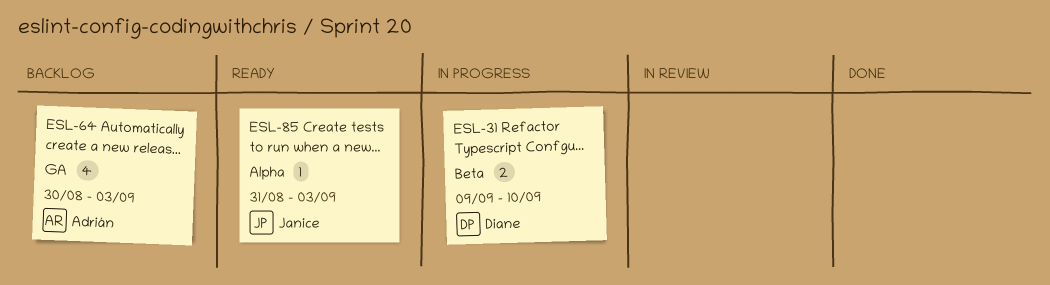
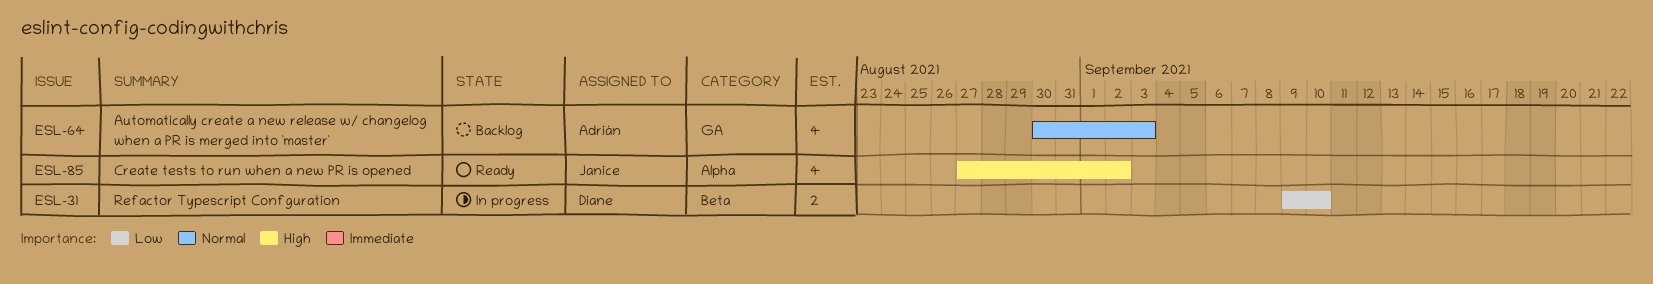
ESL-85, estimate: 1 -> 4
ESL-85, start: Aug 31 -> Aug 27
ESL-85, due: Sep 3 -> Sep 2

